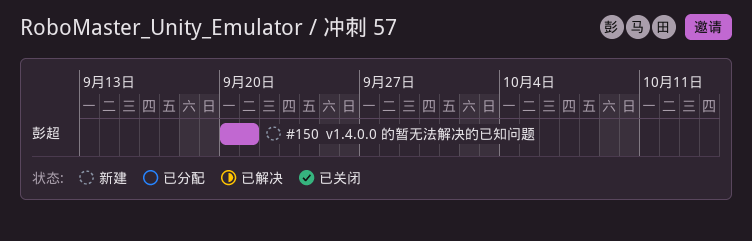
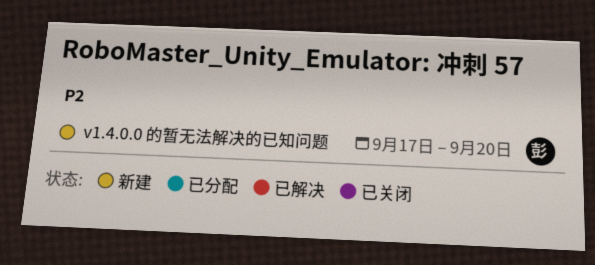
v1.4.0.0 的暂无法解决的已知问题, start: Sep 20 -> Sep 17
v1.4.0.0 的暂无法解决的已知问题, due: Sep 21 -> Sep 20

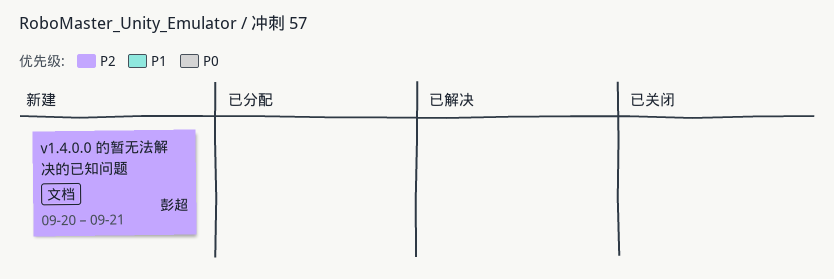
v1.4.0.0 的暂无法解决的已知问题, start: Sep 17 -> Sep 20
v1.4.0.0 的暂无法解决的已知问题, due: Sep 20 -> Sep 21

